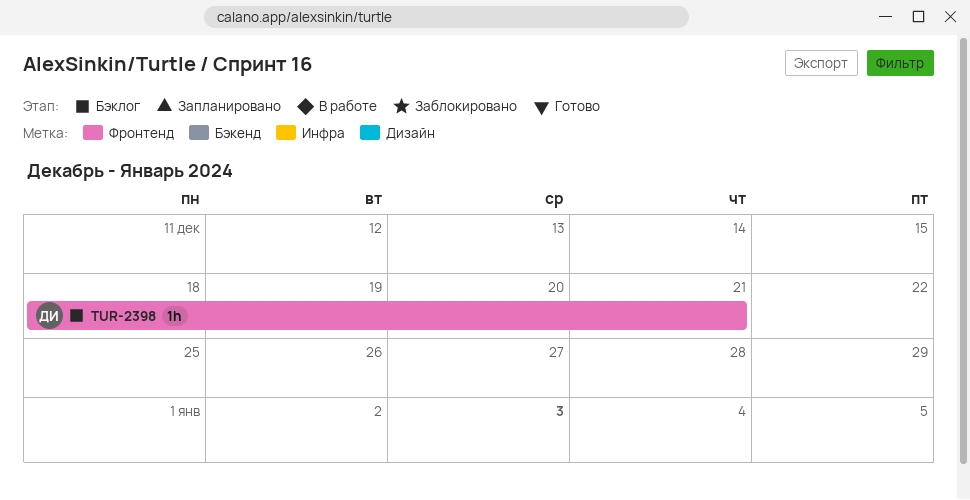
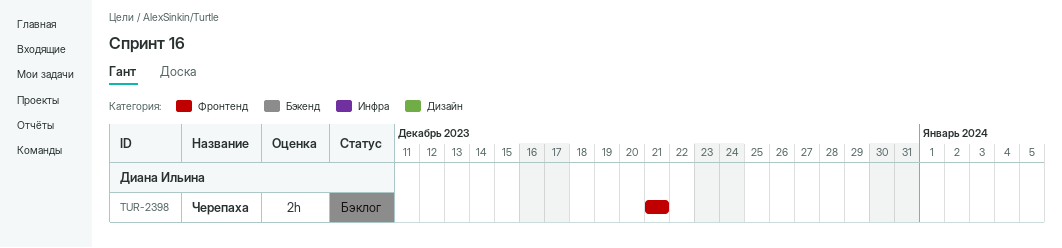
TUR-2398, estimate: 1h -> 2h
TUR-2398, start: Dec 18 -> Dec 21

